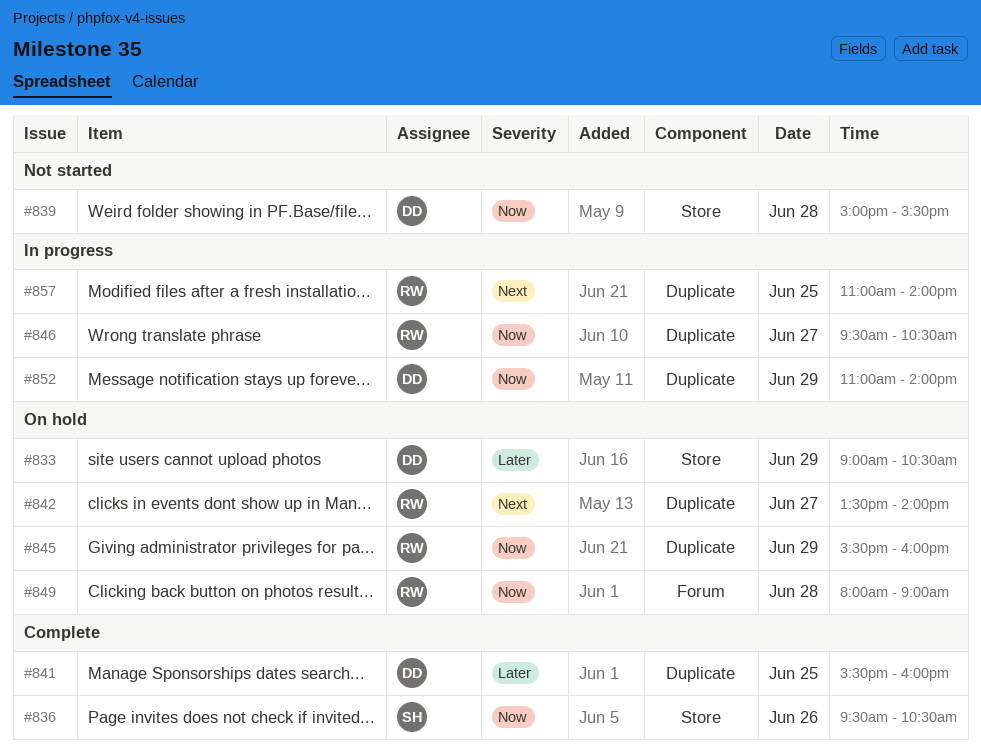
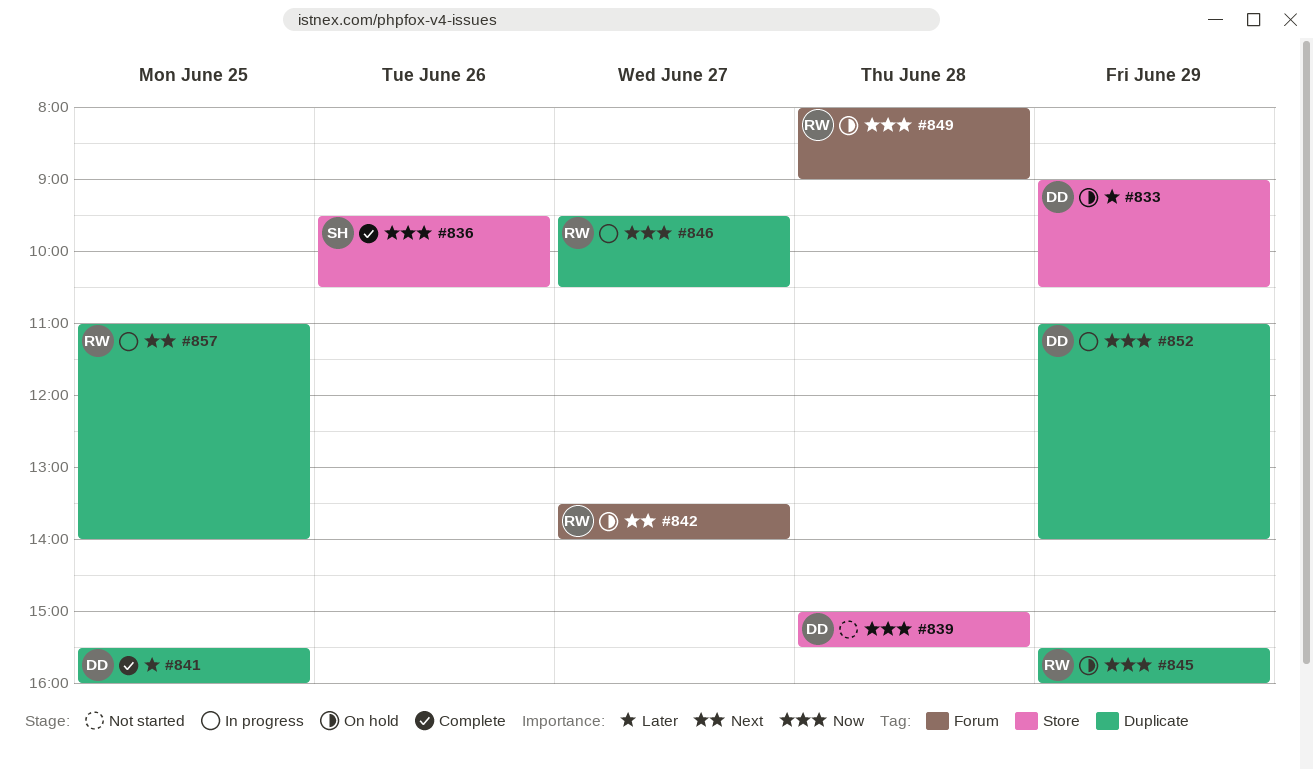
#842, label: Duplicate -> Forum

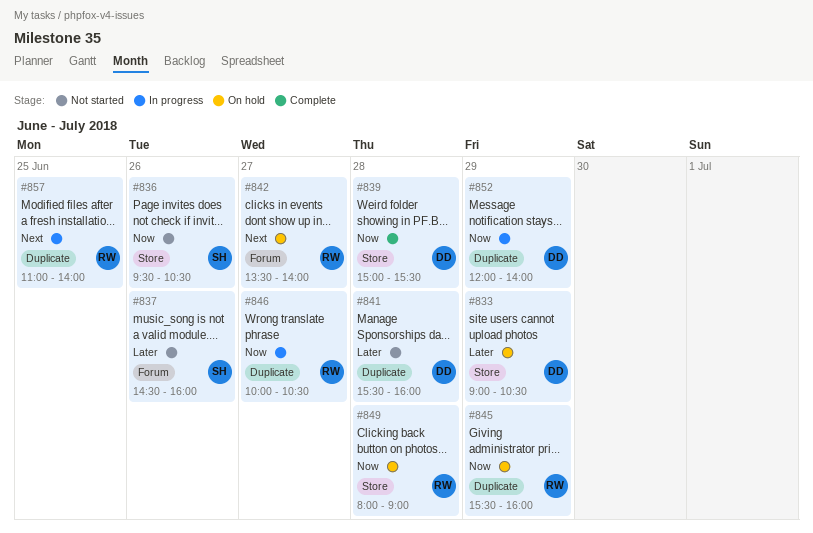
#836, status: Complete -> Not started
#837: none -> present
#839, status: Not started -> Complete
#841, status: Complete -> Not started
#841, day: Jun 25 -> Jun 28
#846, begins: 09:30 -> 10:00
#849, label: Forum -> Store
#852, begins: 11:00 -> 12:00

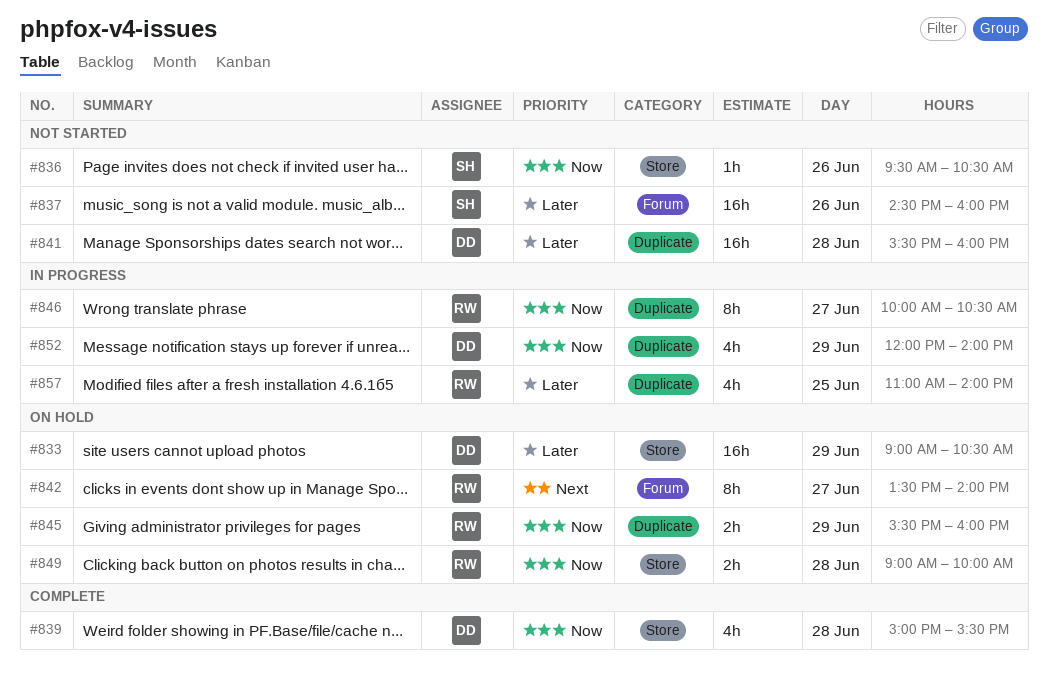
#849, begins: 08:00 -> 09:00
#849, ends: 09:00 -> 10:00
#857, priority: Next -> Later

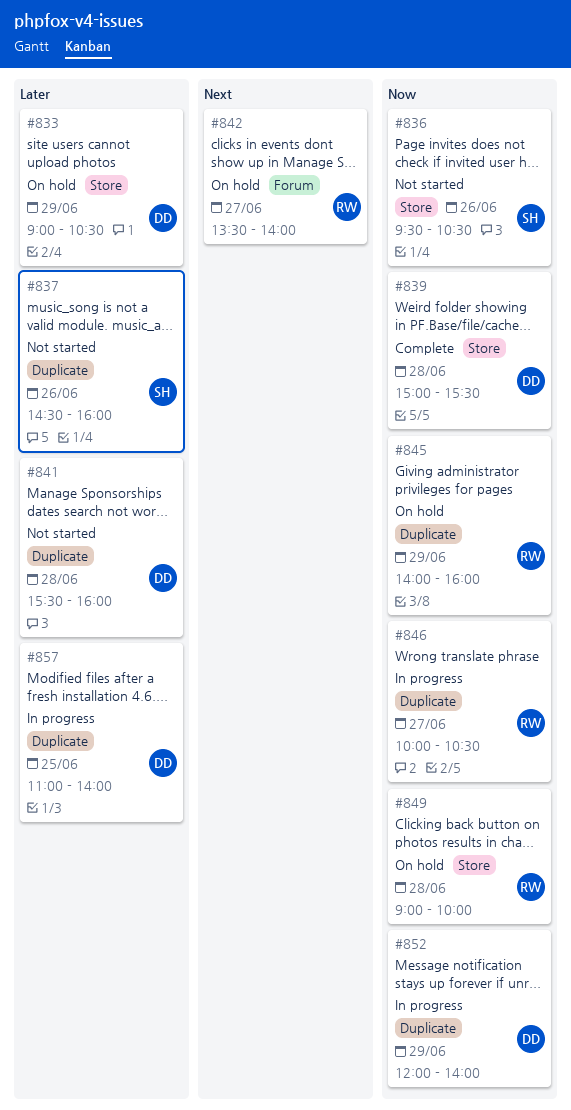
#837, label: Forum -> Duplicate
#845, begins: 15:30 -> 14:00
#857, owner: RW -> DD

